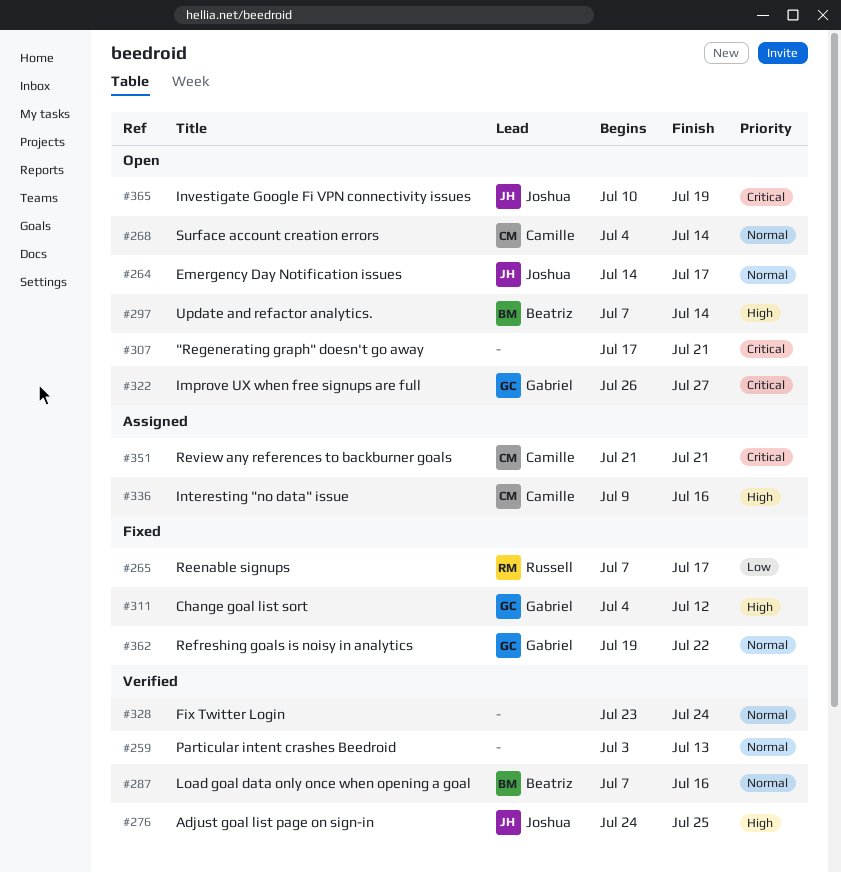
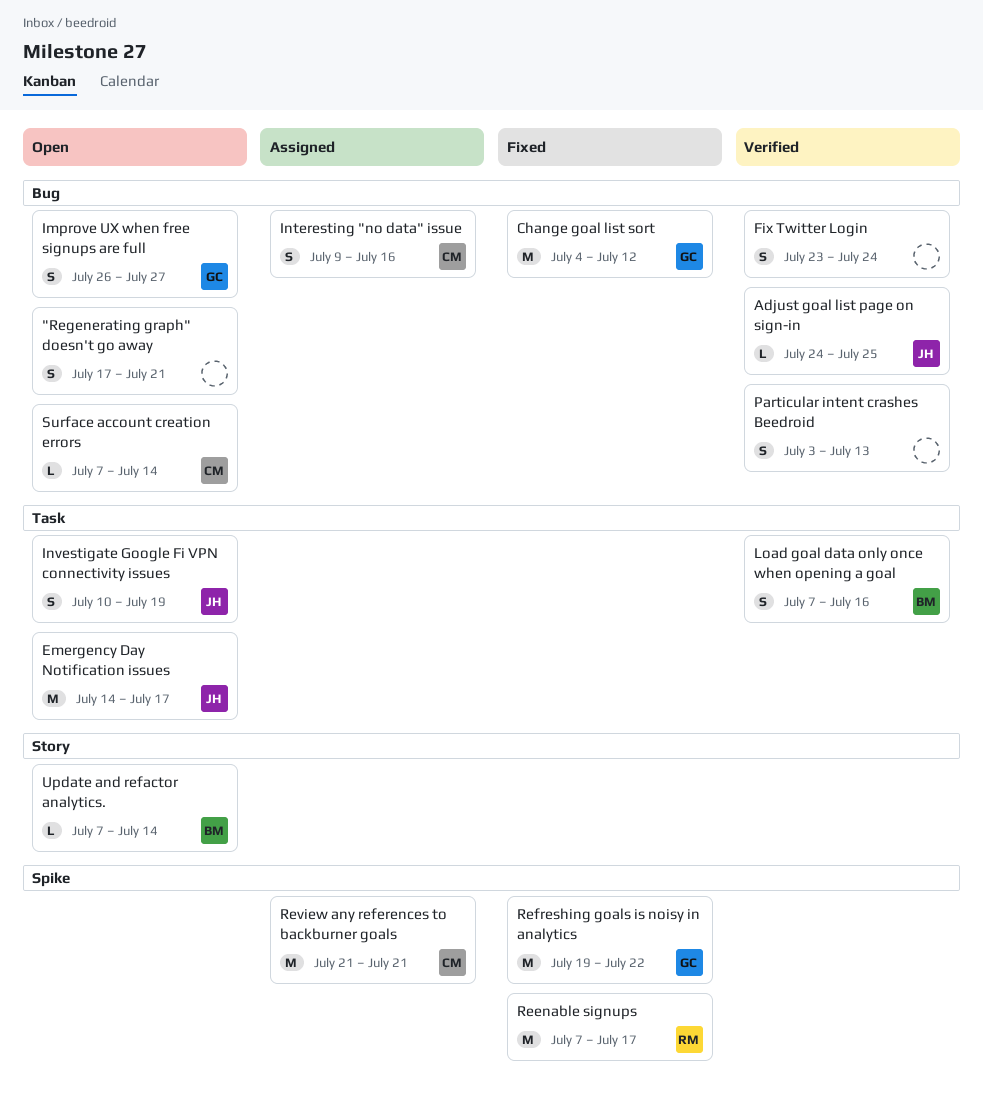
Surface account creation errors, start: Jul 4 -> Jul 7

